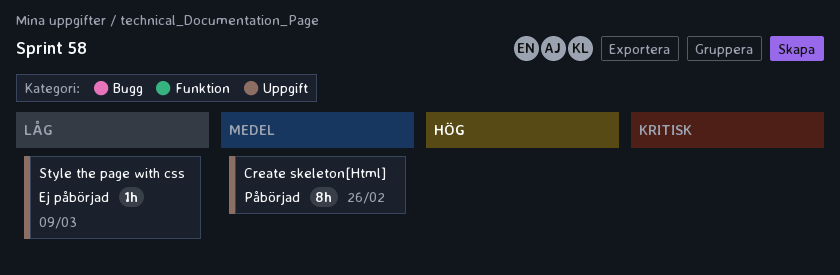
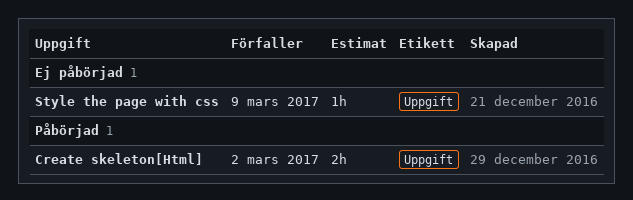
Create skeleton[Html], estimate: 8h -> 2h
Create skeleton[Html], due: Feb 26 -> Mar 2

